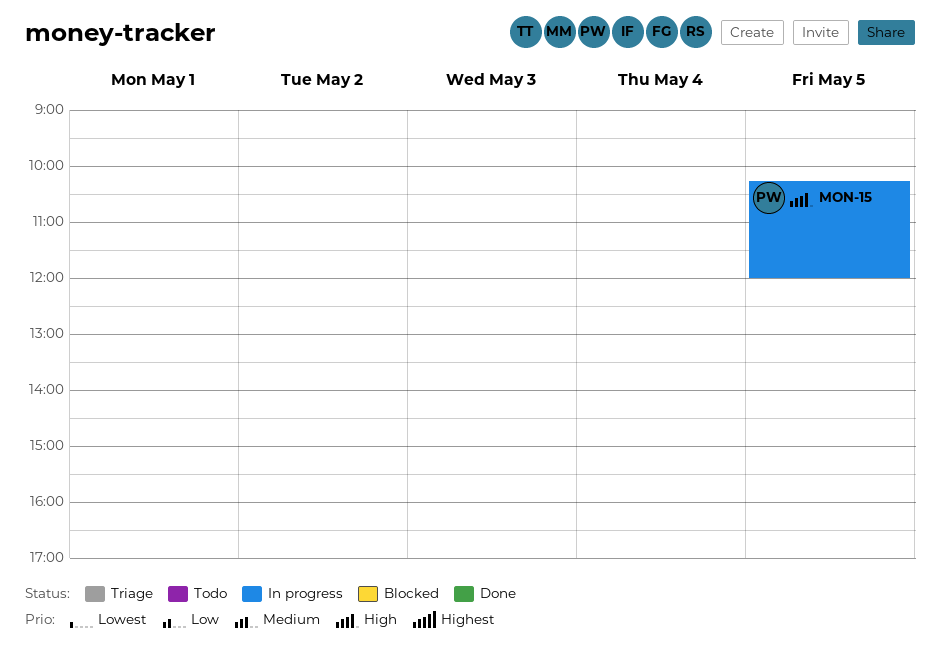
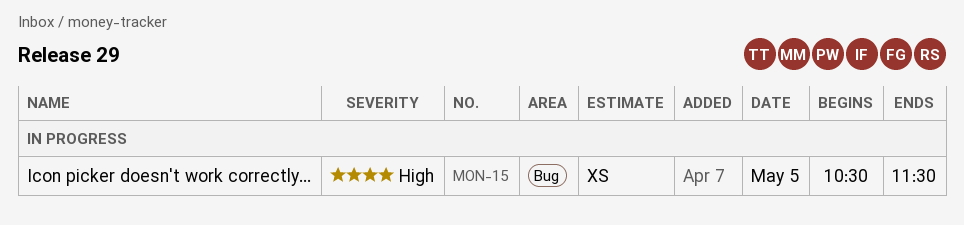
MON-15, begins: 10:15 -> 10:30
MON-15, ends: 12:00 -> 11:30

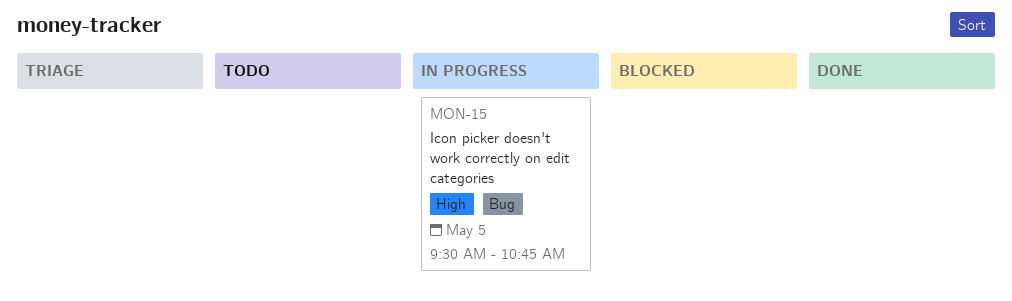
MON-15, begins: 10:30 -> 09:30
MON-15, ends: 11:30 -> 10:45

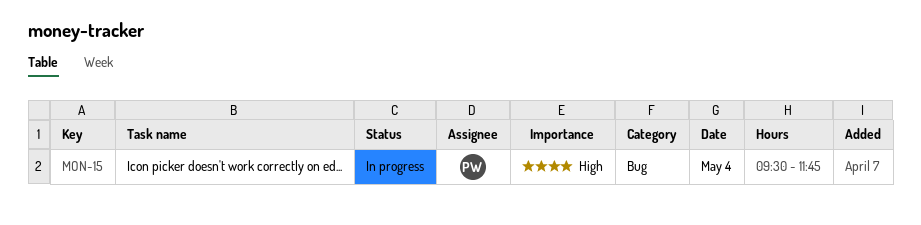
MON-15, day: May 5 -> May 4
MON-15, ends: 10:45 -> 11:45

